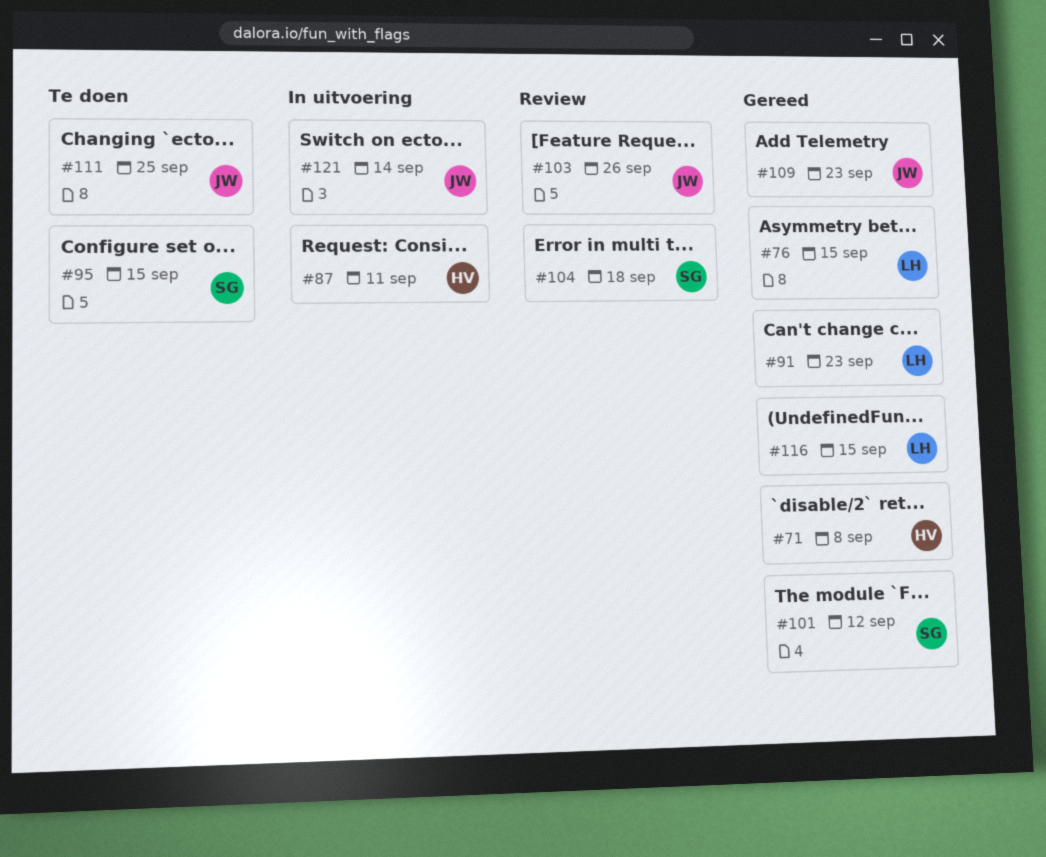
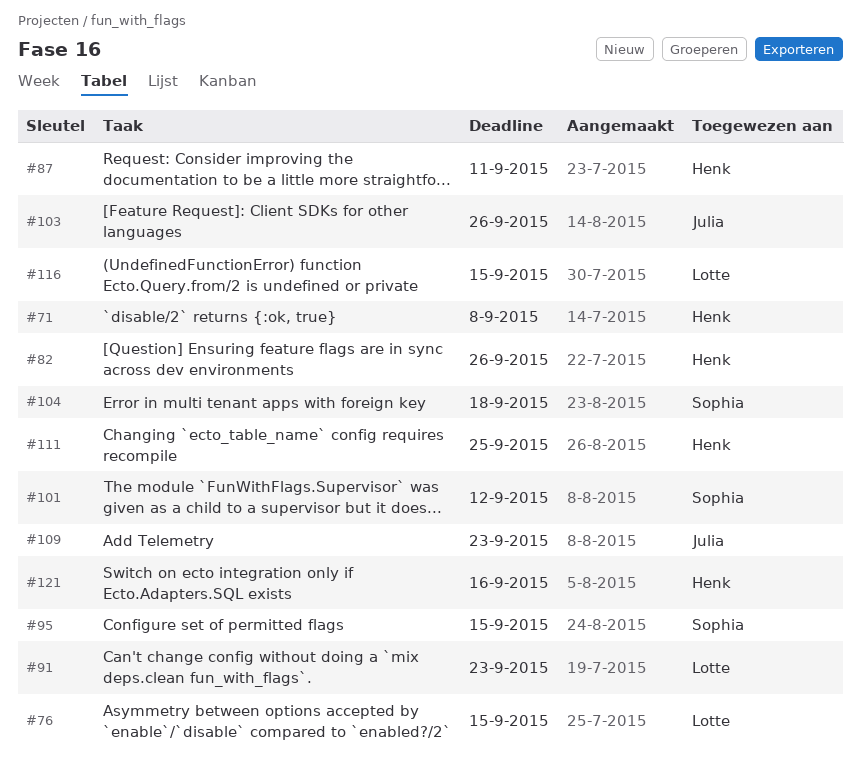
#82: none -> present
#111, owner: Julia -> Henk
#121, owner: Julia -> Henk
#121, due: Sep 14 -> Sep 16

